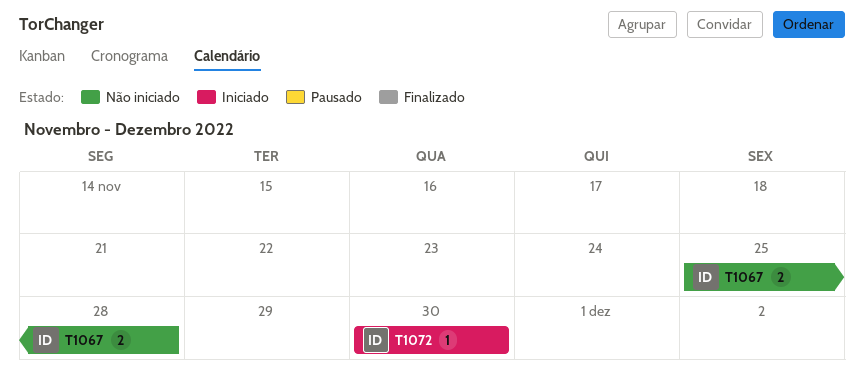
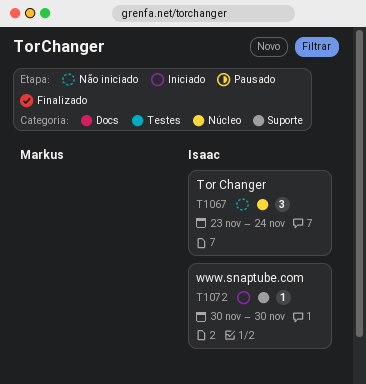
T1067, estimate: 2 -> 3
T1067, start: Nov 25 -> Nov 23
T1067, due: Nov 28 -> Nov 24

